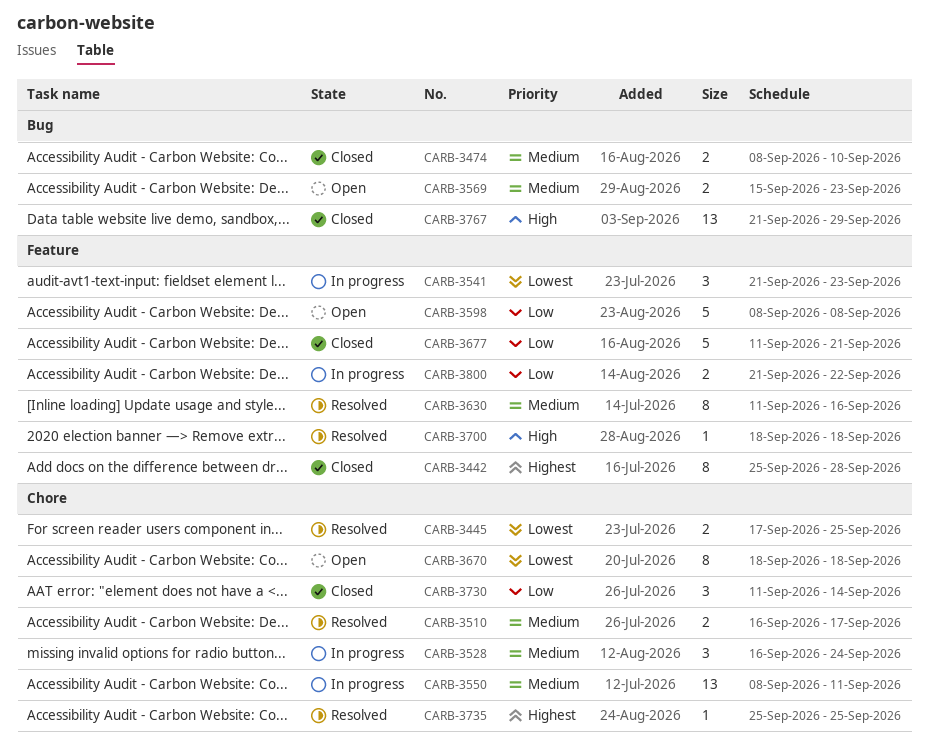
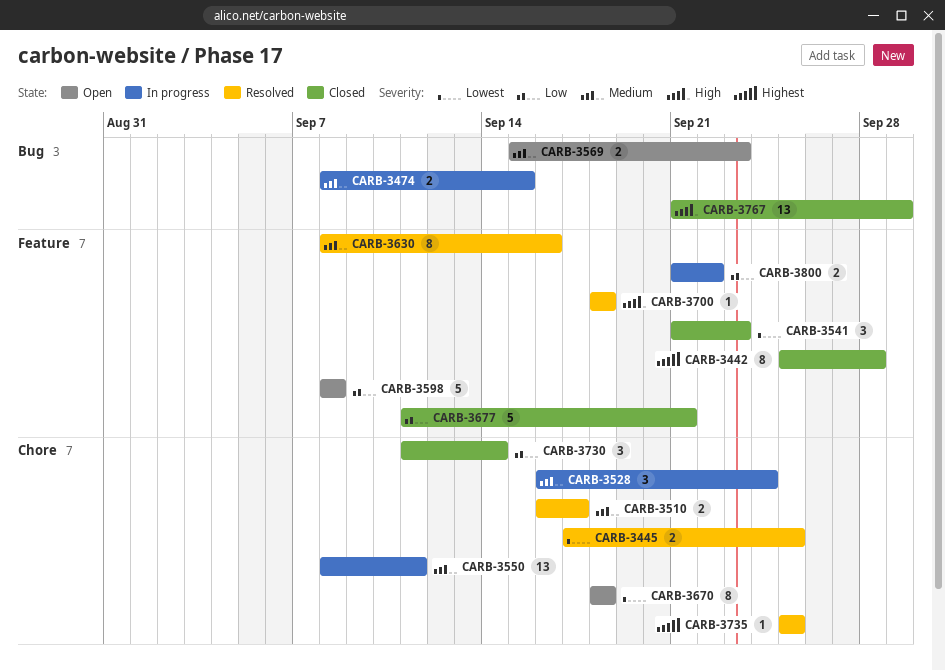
CARB-3474, status: Closed -> In progress
CARB-3474, due: Sep 10 -> Sep 15
CARB-3541, status: In progress -> Closed
CARB-3630, start: Sep 11 -> Sep 8

